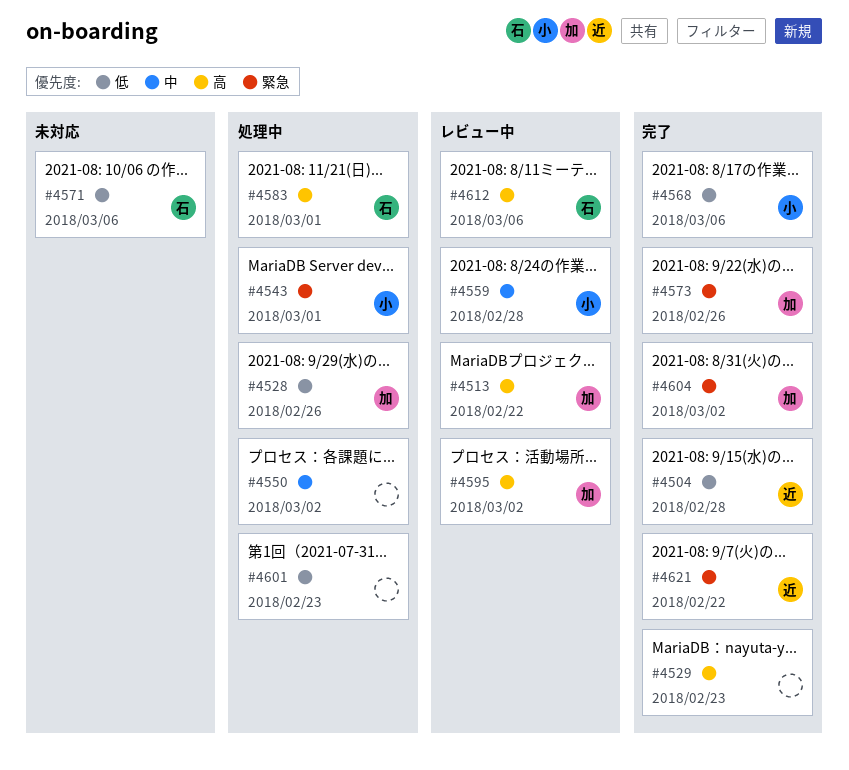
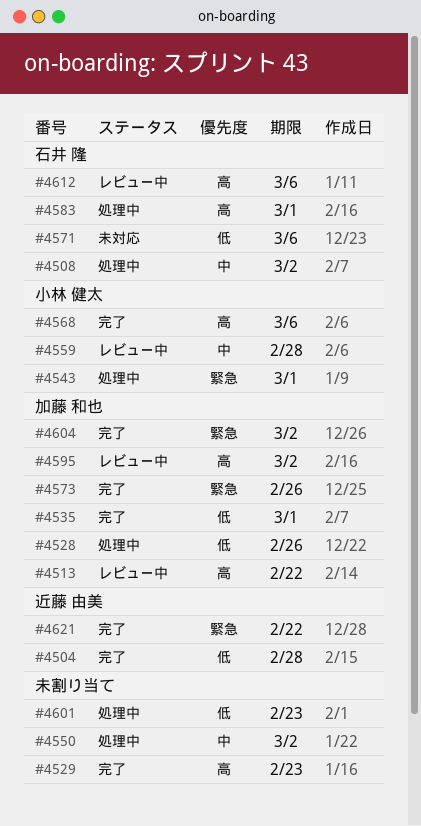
#4508: none -> present
#4535: none -> present
#4568, priority: 低 -> 高

